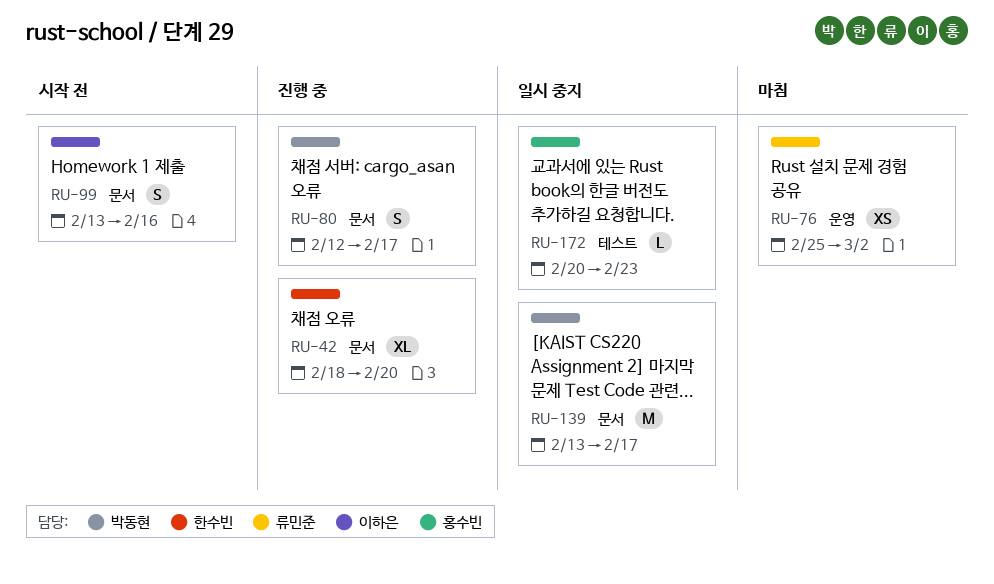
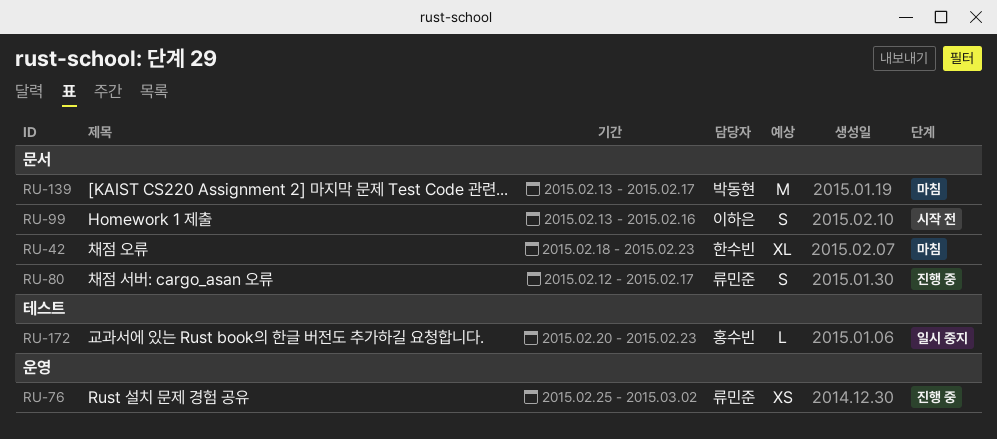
RU-42, status: 진행 중 -> 마침
RU-42, due: Feb 20 -> Feb 23
RU-76, status: 마침 -> 진행 중
RU-80, owner: 박동현 -> 류민준
RU-139, status: 일시 중지 -> 마침

